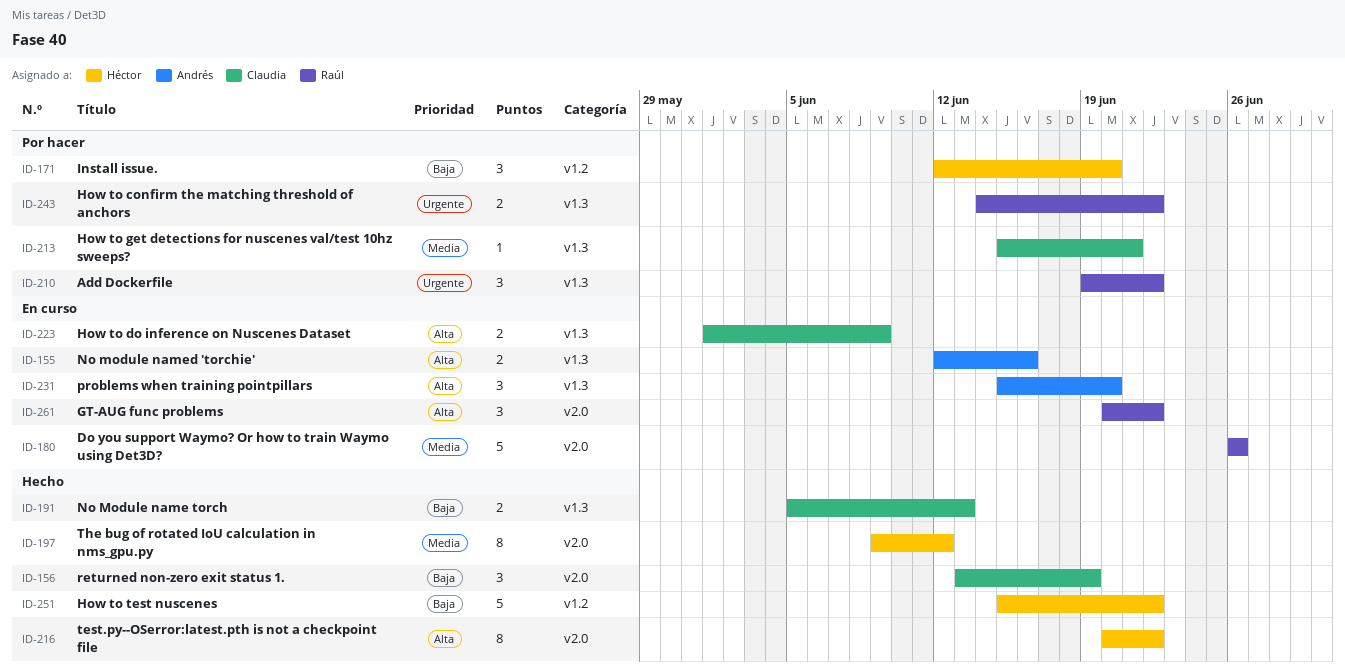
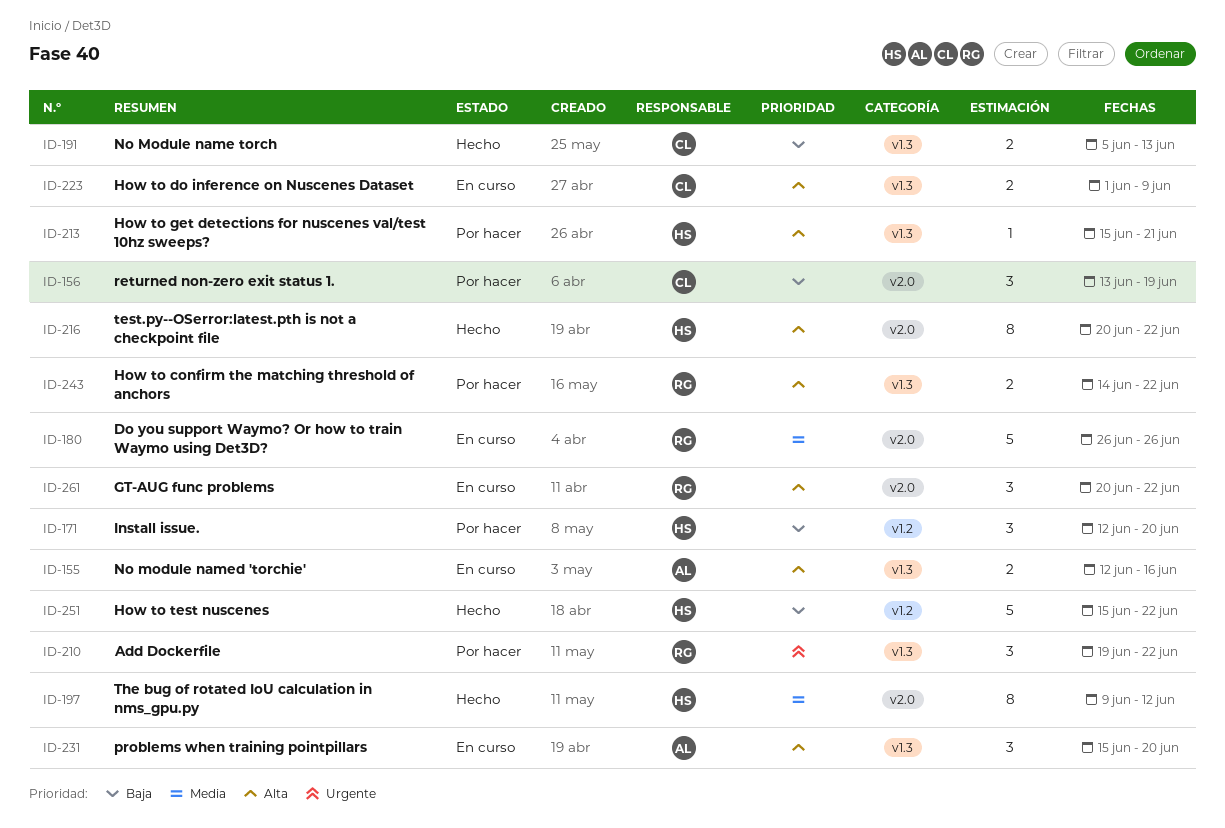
ID-156, status: Hecho -> Por hacer
ID-213, owner: Claudia -> Héctor
ID-213, priority: Media -> Alta
ID-243, priority: Urgente -> Alta

